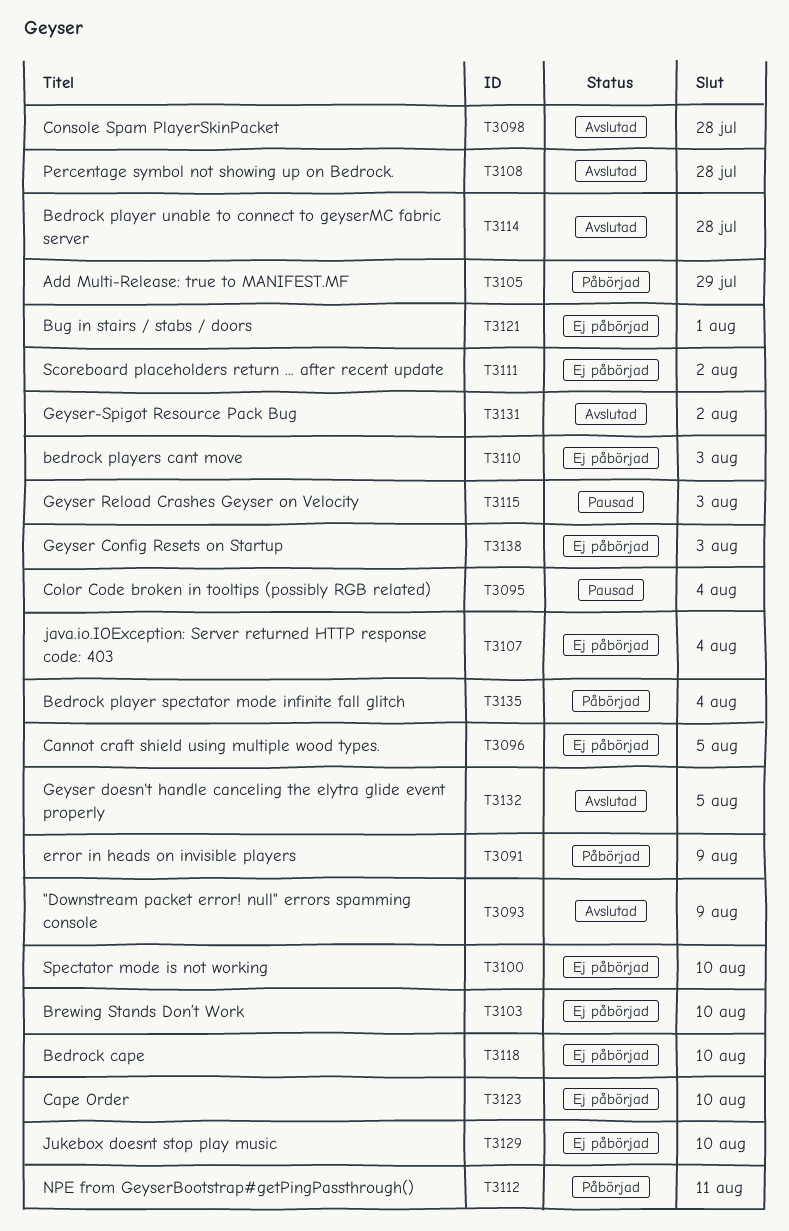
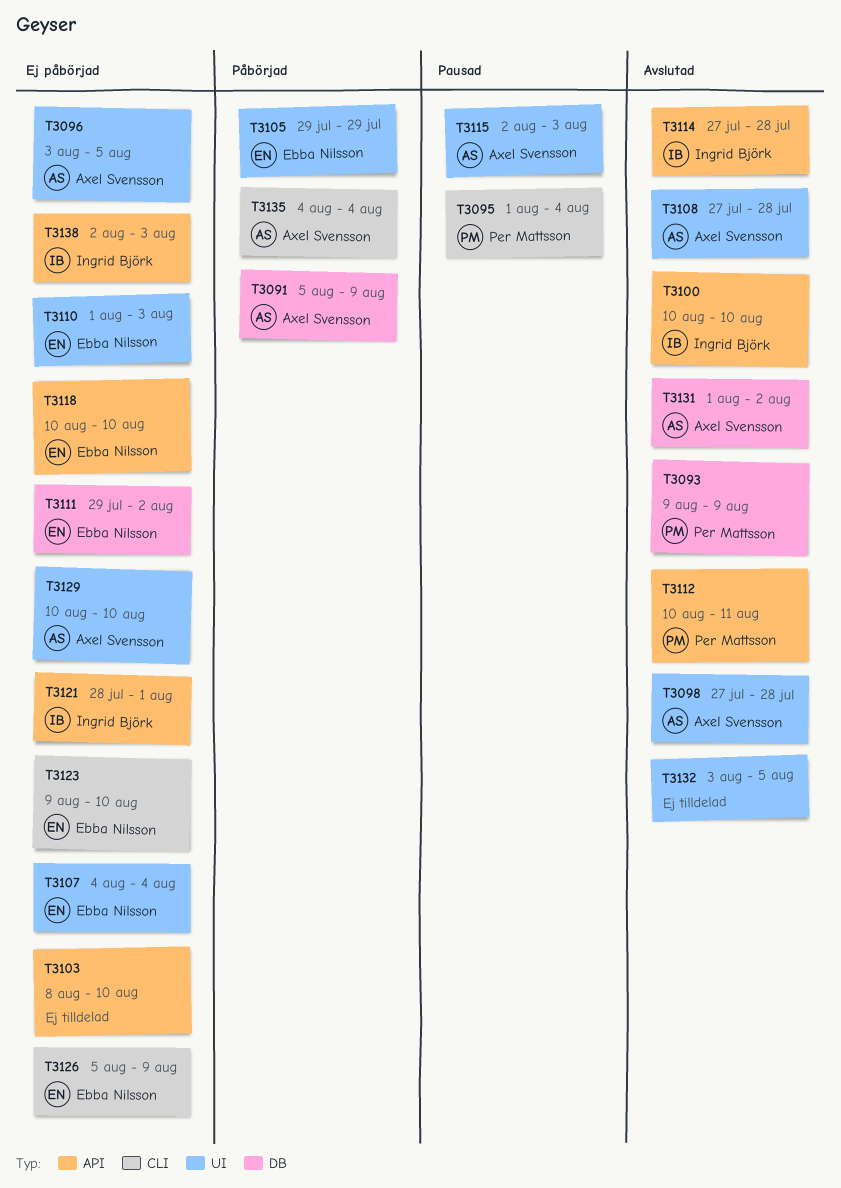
T3100, status: Ej påbörjad -> Avslutad
T3112, status: Påbörjad -> Avslutad
T3126: none -> present

